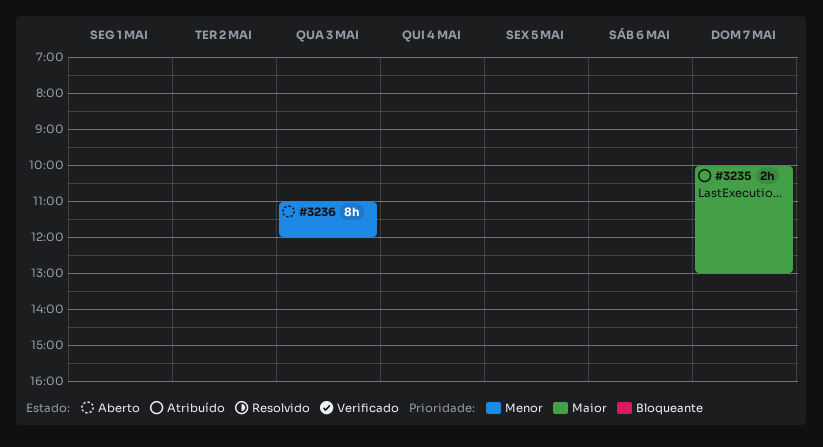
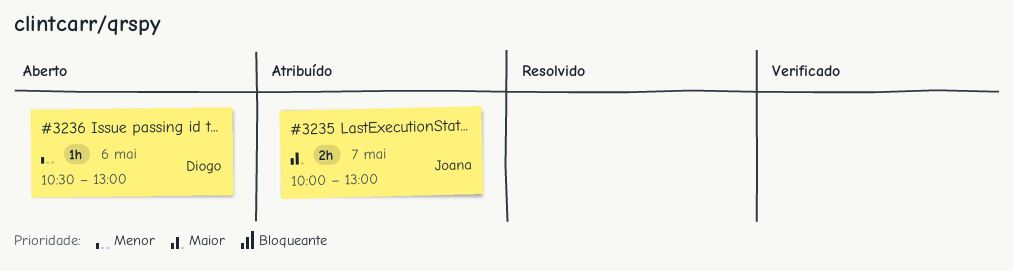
#3236, estimate: 8h -> 1h
#3236, day: May 3 -> May 6
#3236, begins: 11:00 -> 10:30
#3236, ends: 12:00 -> 13:00

